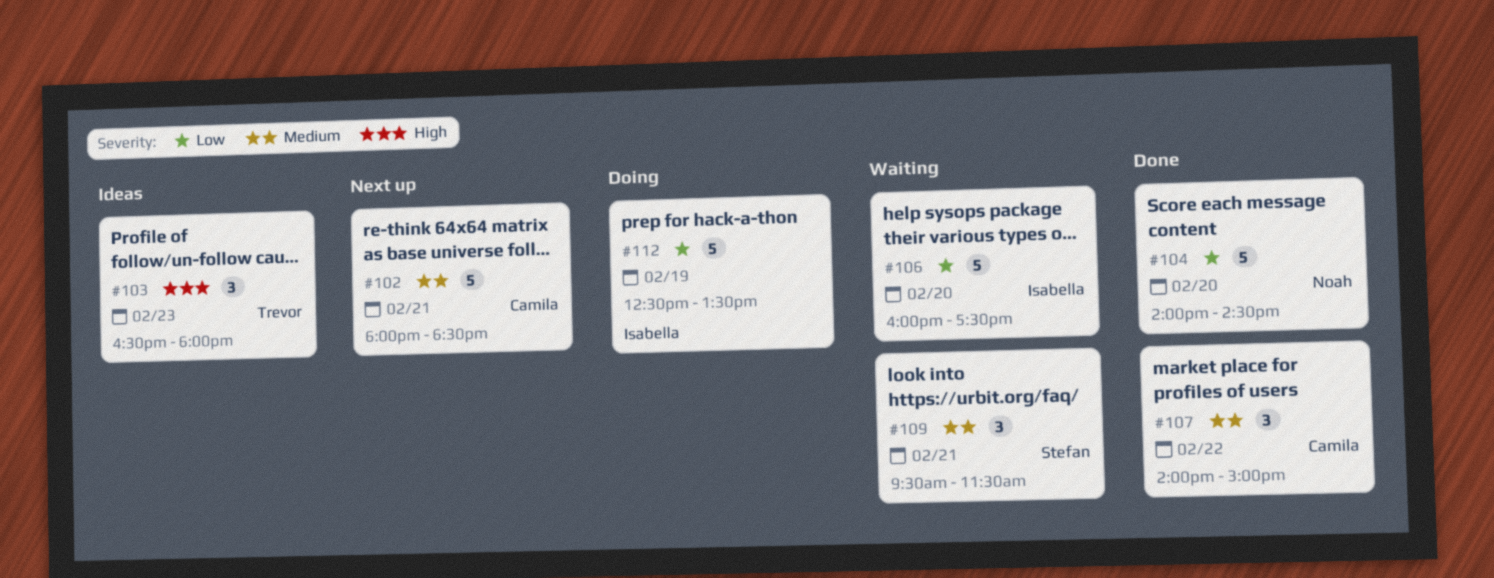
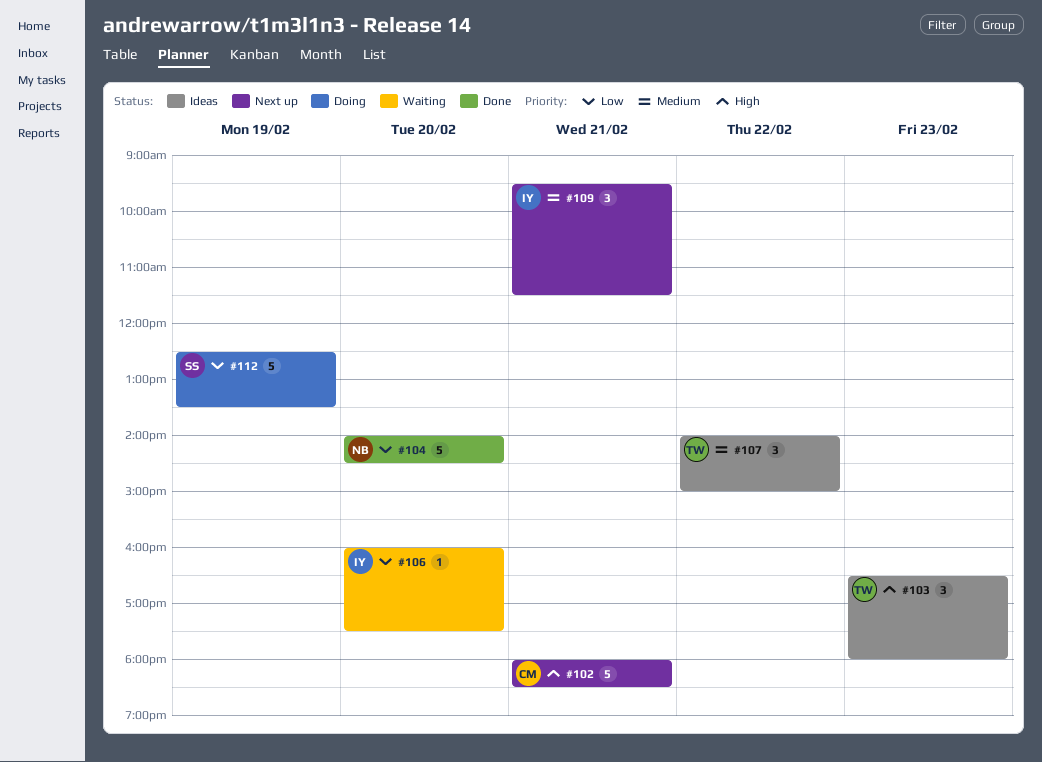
#102, priority: Medium -> High
#106, estimate: 5 -> 1
#107, status: Done -> Ideas
#107, owner: Camila -> Trevor
#109, status: Waiting -> Next up
#109, owner: Stefan -> Isabella
#112, owner: Isabella -> Stefan

